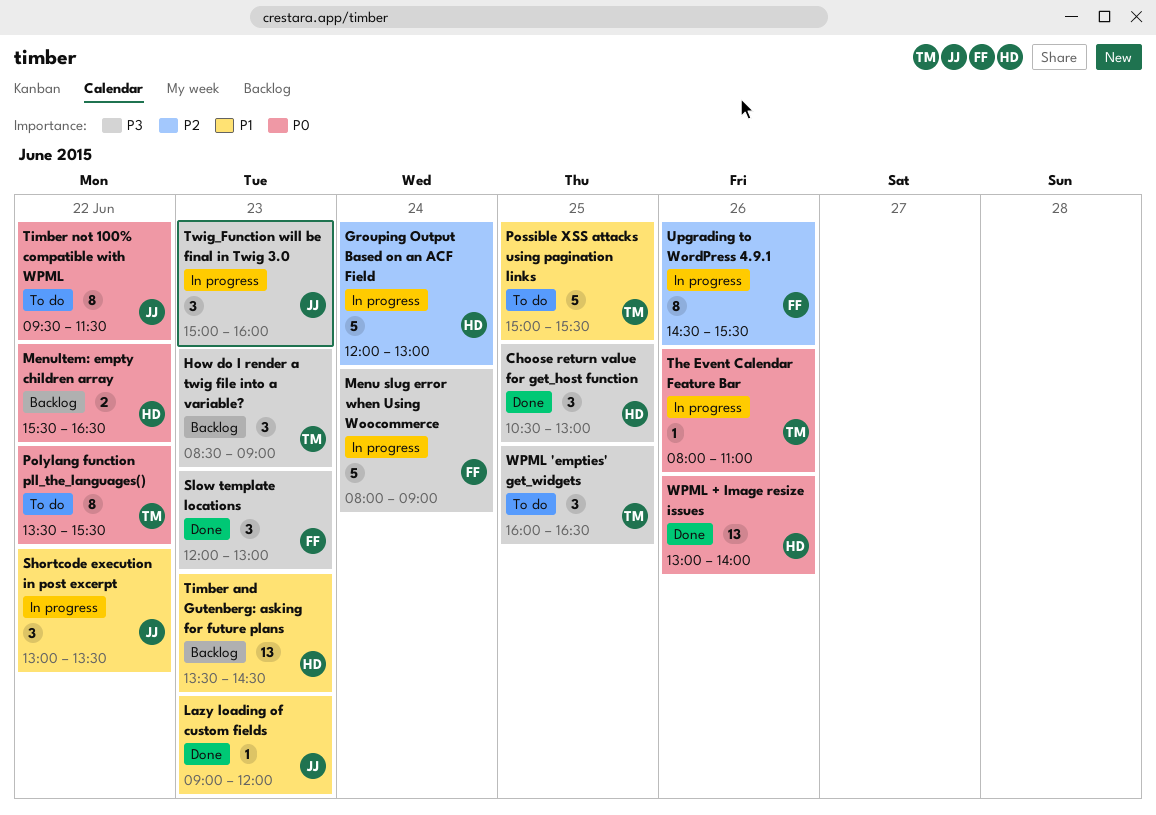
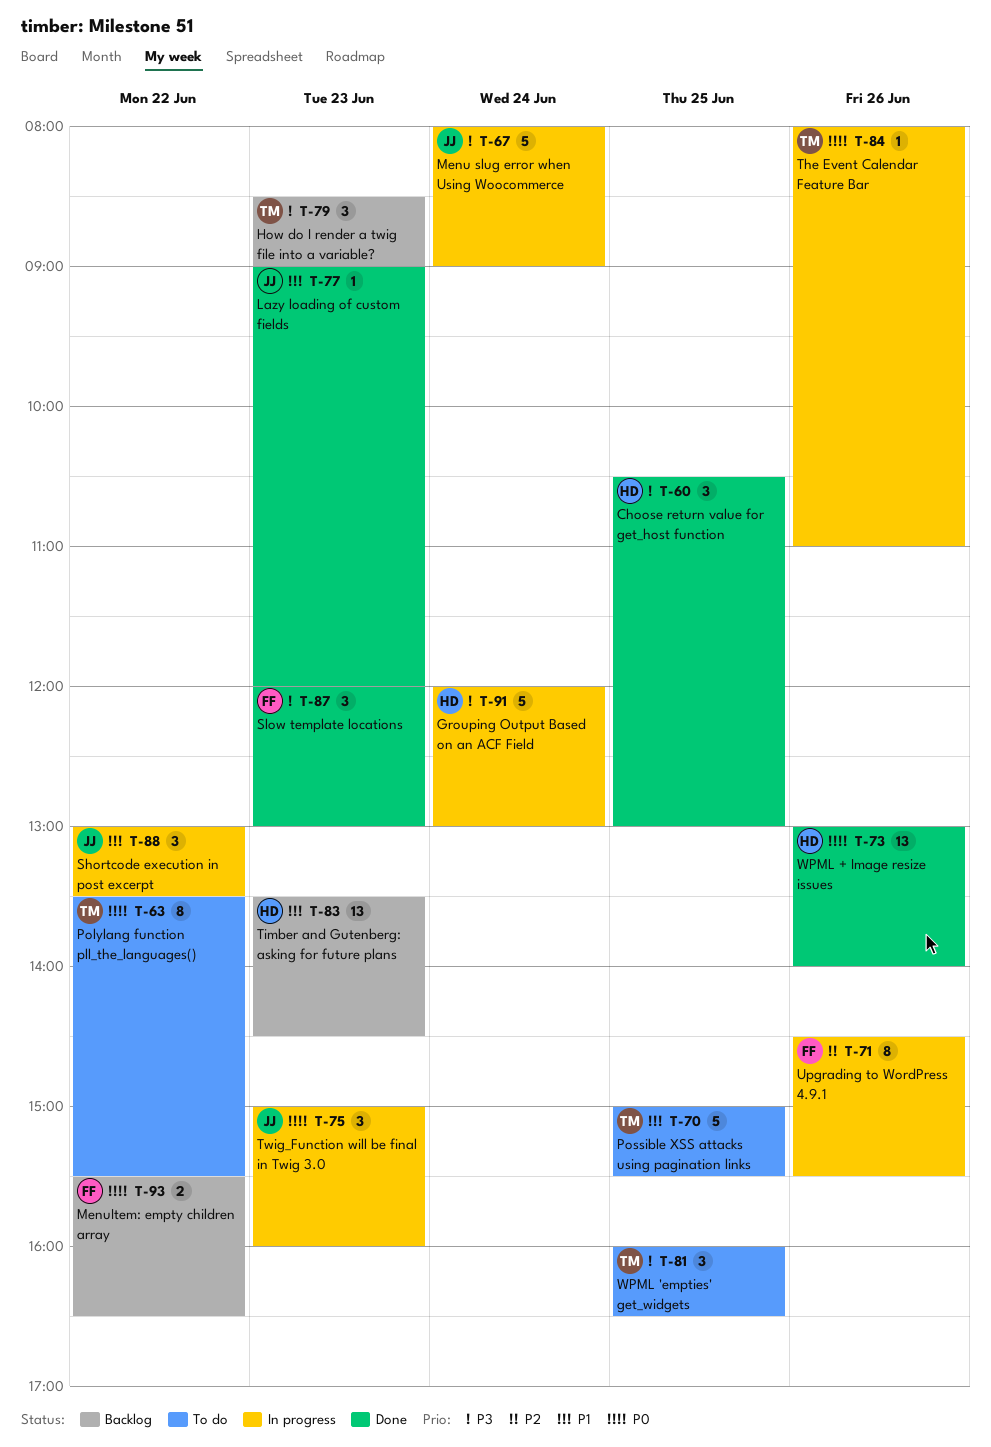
Grouping Output Based on an ACF Field, priority: P2 -> P3
Menu slug error when Using Woocommerce, owner: FF -> JJ
MenuItem: empty children array, owner: HD -> FF
Timber not 100% compatible with WPML: present -> none
Twig_Function will be final in Twig 3.0, priority: P3 -> P0

